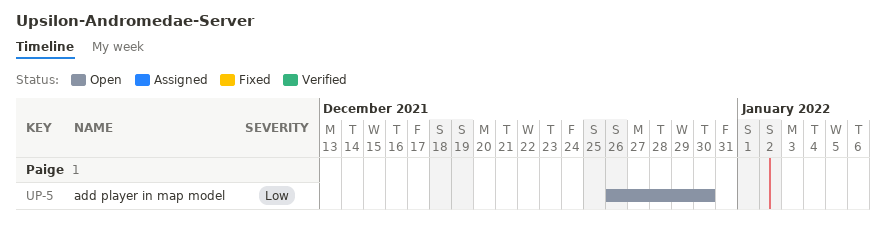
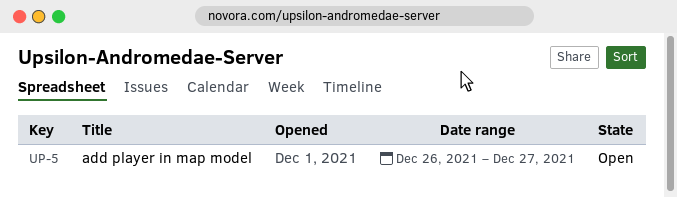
UP-5, due: Dec 30 -> Dec 27

